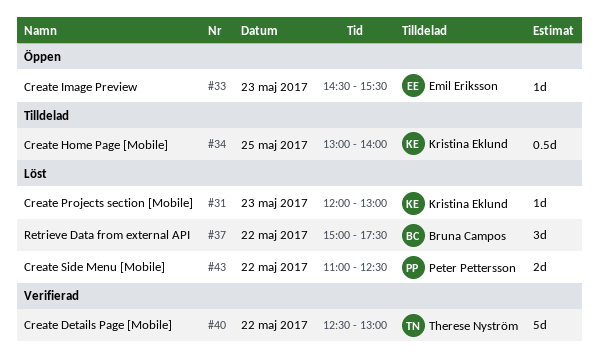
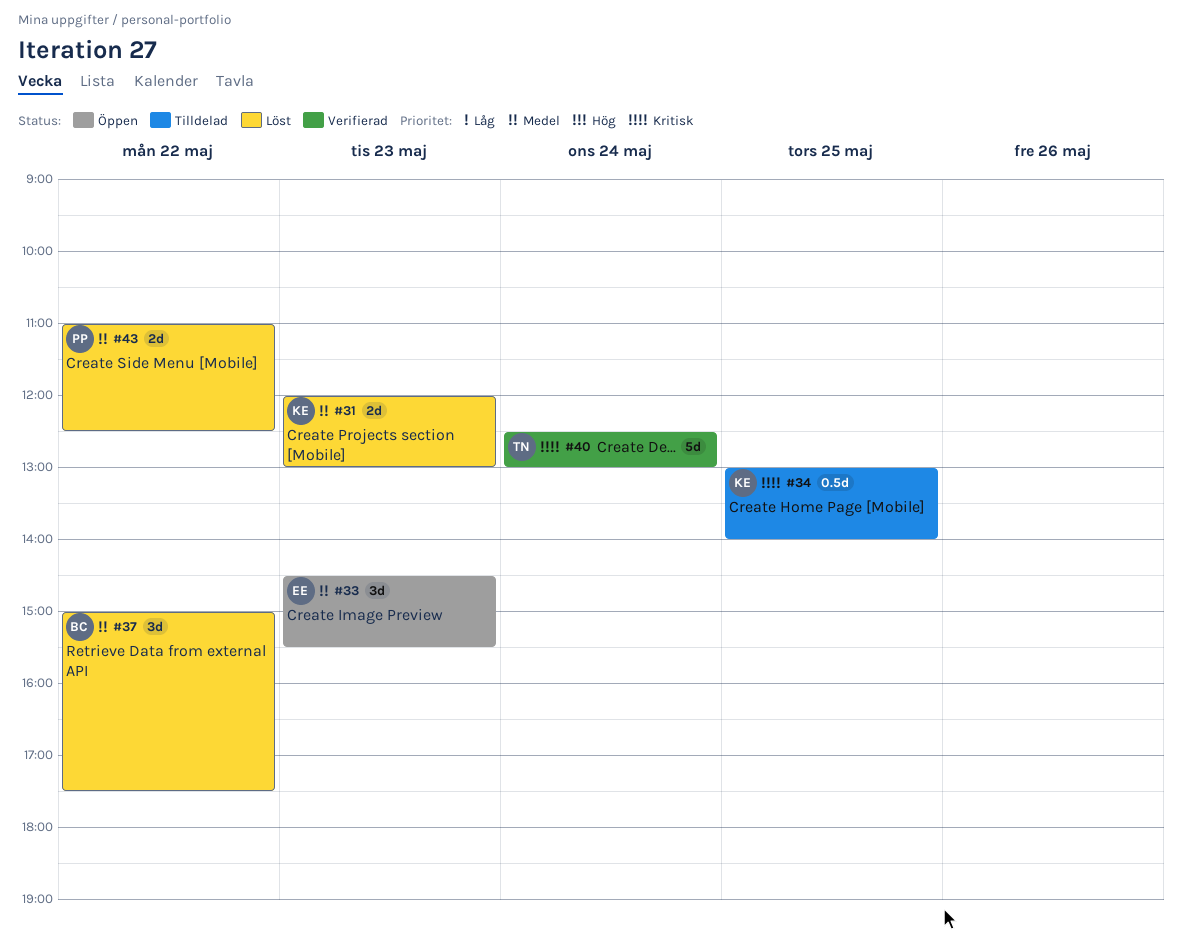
#31, estimate: 1d -> 2d
#33, estimate: 1d -> 3d
#40, day: May 22 -> May 24

